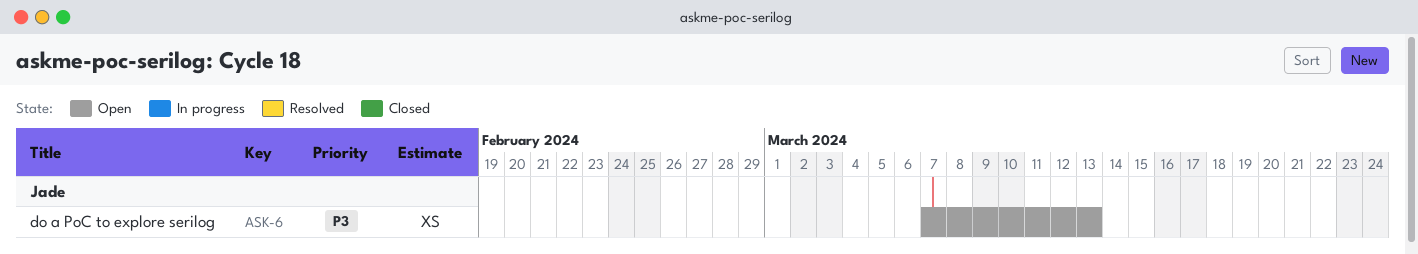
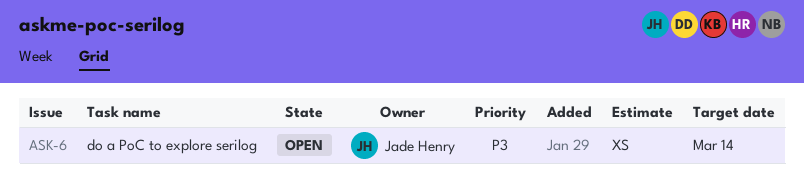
ASK-6, due: Mar 13 -> Mar 14

